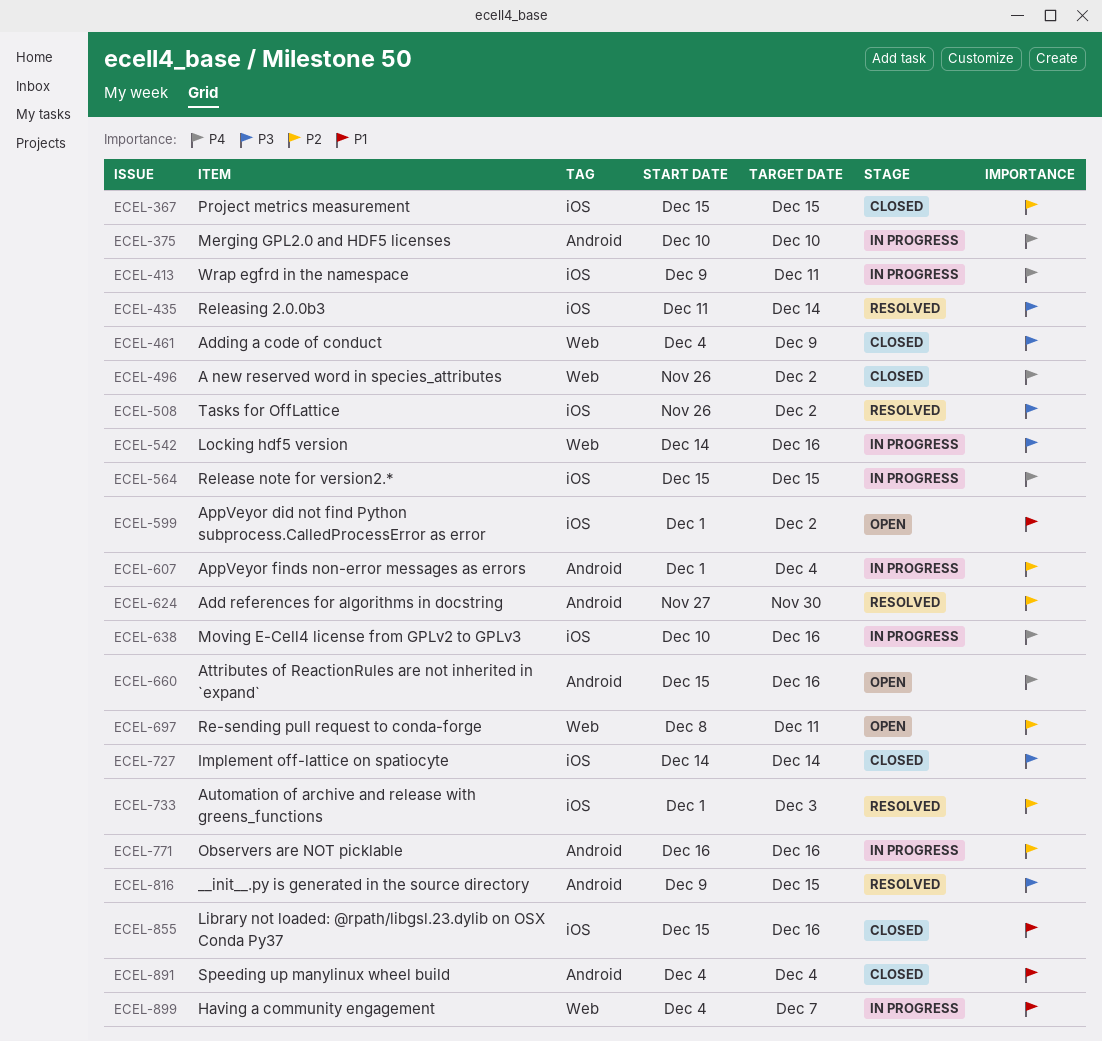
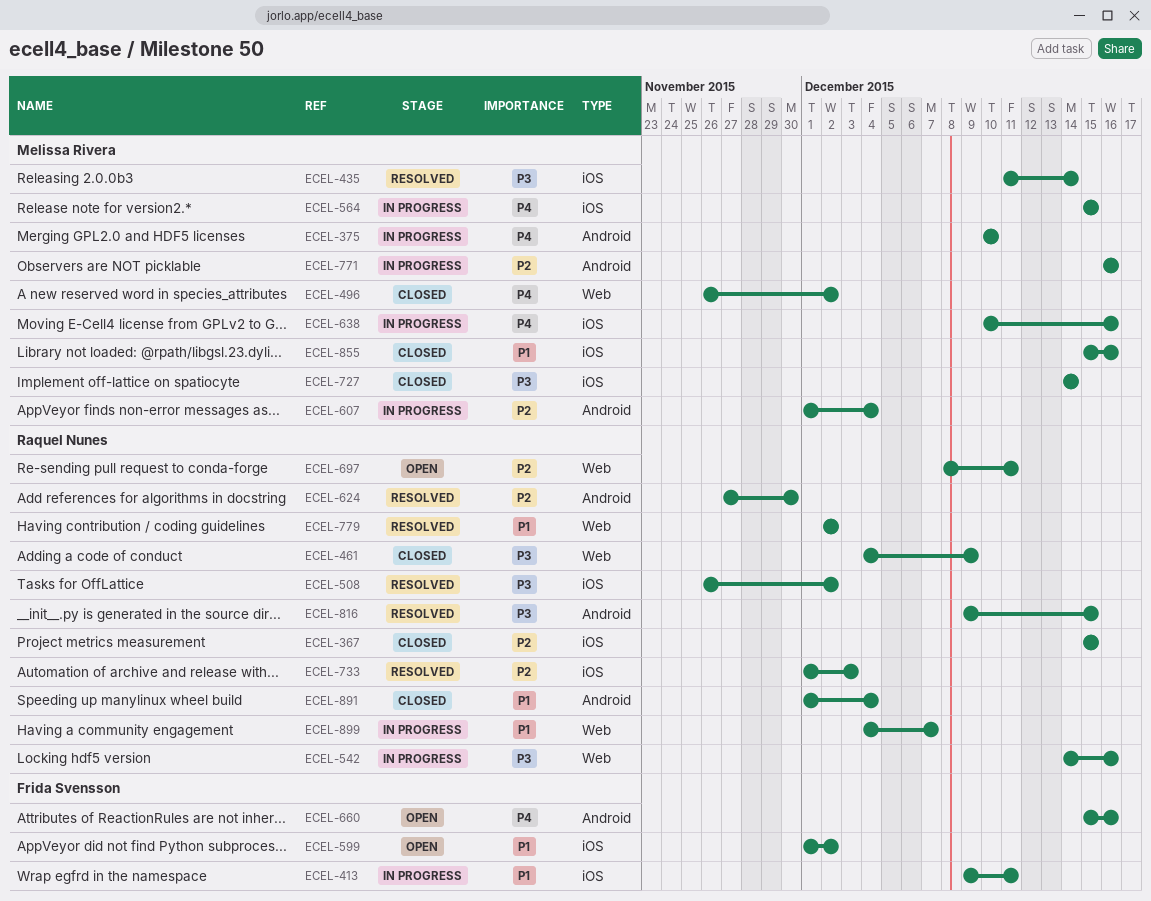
ECEL-413, priority: P4 -> P1
ECEL-779: none -> present
ECEL-891, start: Dec 4 -> Dec 1

